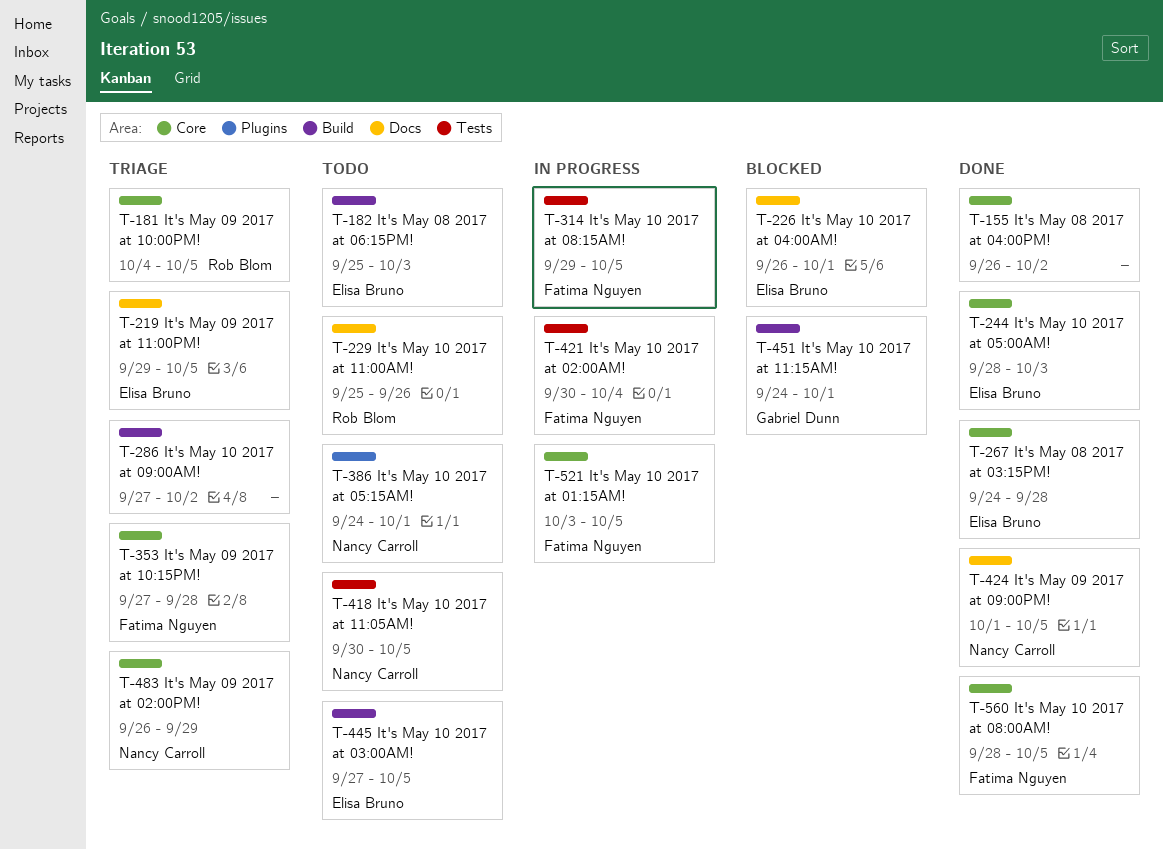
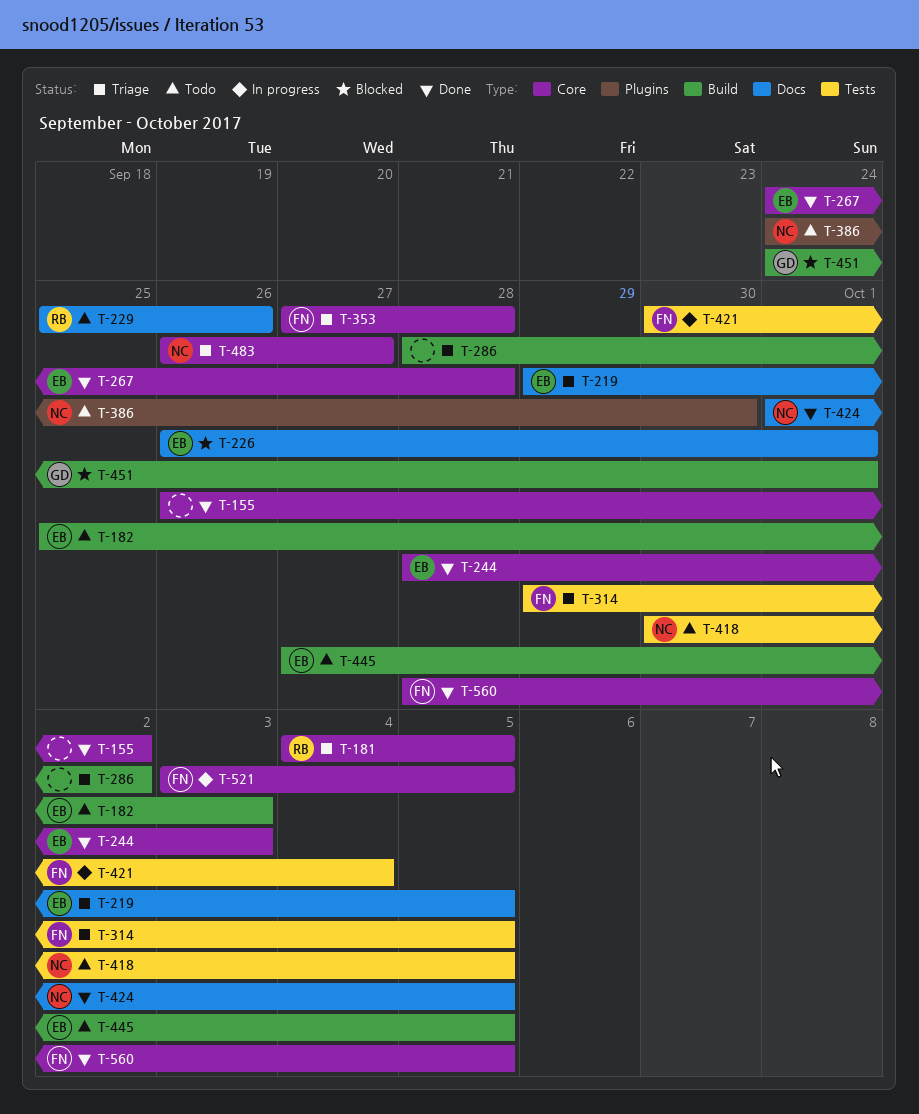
T-286, start: Sep 27 -> Sep 28
T-314, status: In progress -> Triage
T-386, due: Oct 1 -> Sep 30
T-483, due: Sep 29 -> Sep 27

